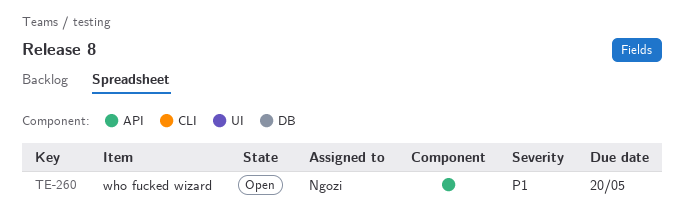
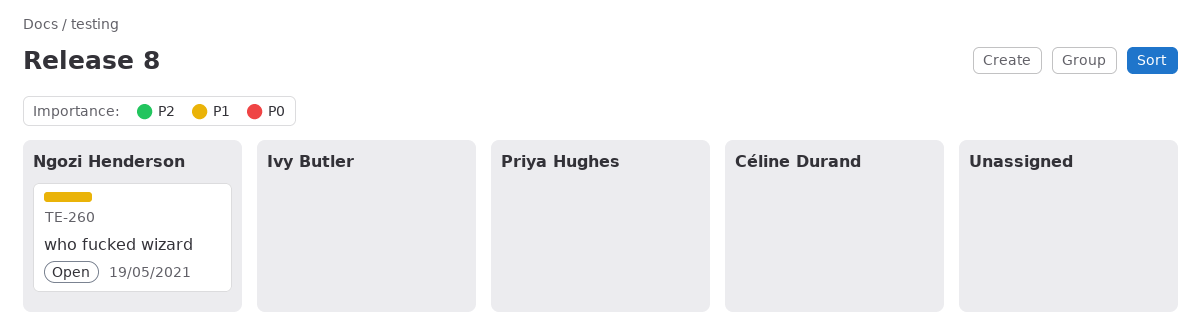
TE-260, due: May 20 -> May 19

